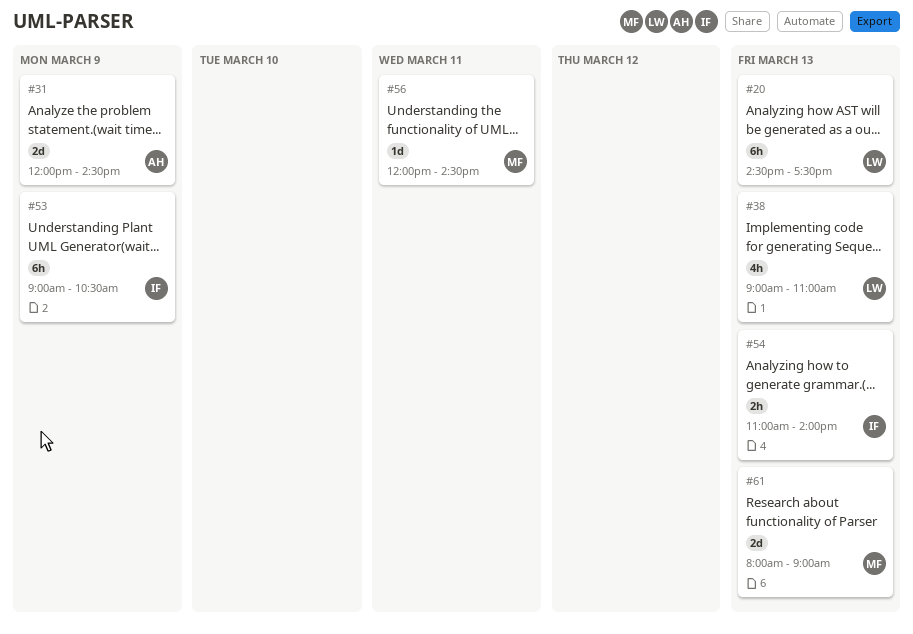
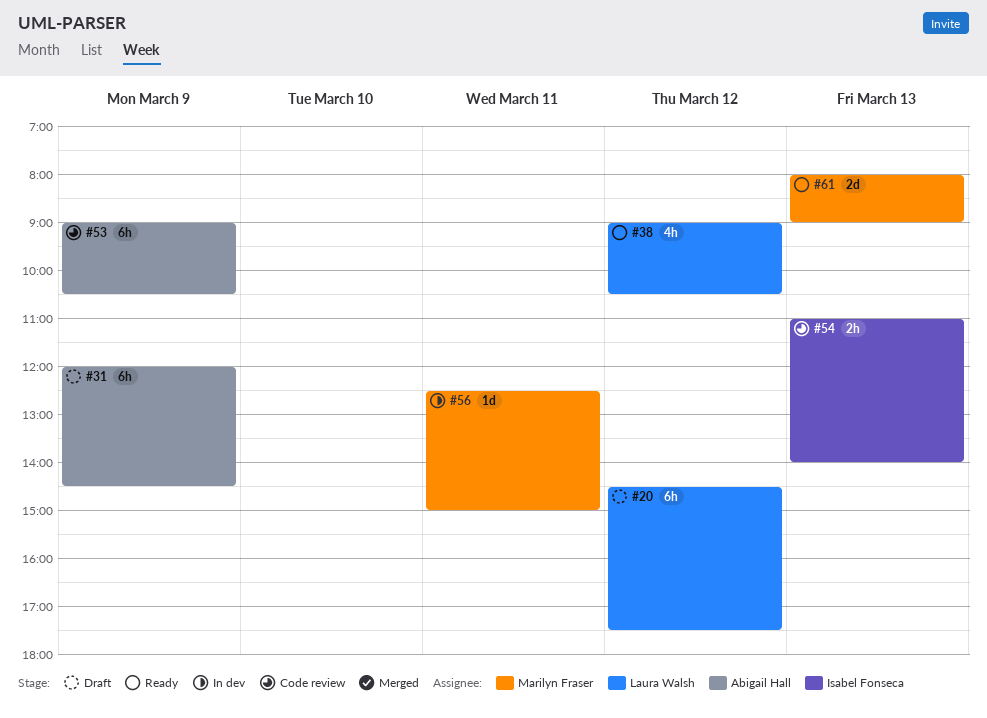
#20, day: Mar 13 -> Mar 12
#31, estimate: 2d -> 6h
#38, day: Mar 13 -> Mar 12
#38, ends: 11:00 -> 10:30
#53, owner: Isabel Fonseca -> Abigail Hall
#56, begins: 12:00 -> 12:30
#56, ends: 14:30 -> 15:00

